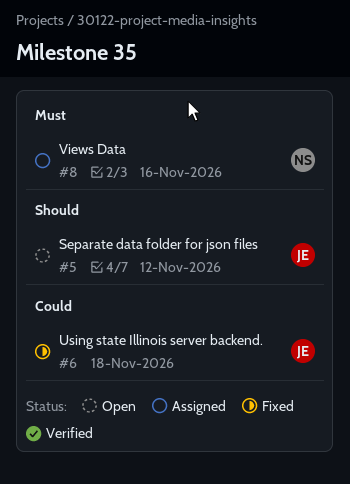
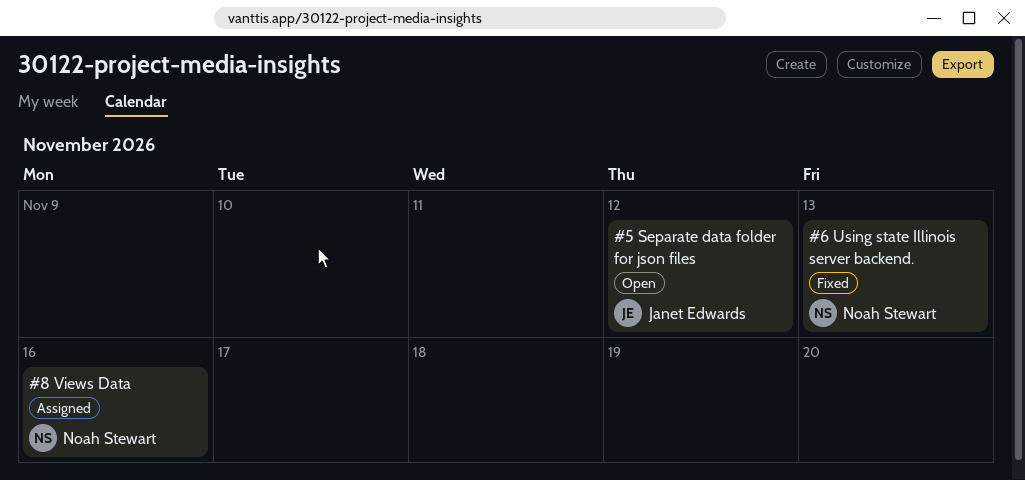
#6, owner: Janet Edwards -> Noah Stewart
#6, due: Nov 18 -> Nov 13

